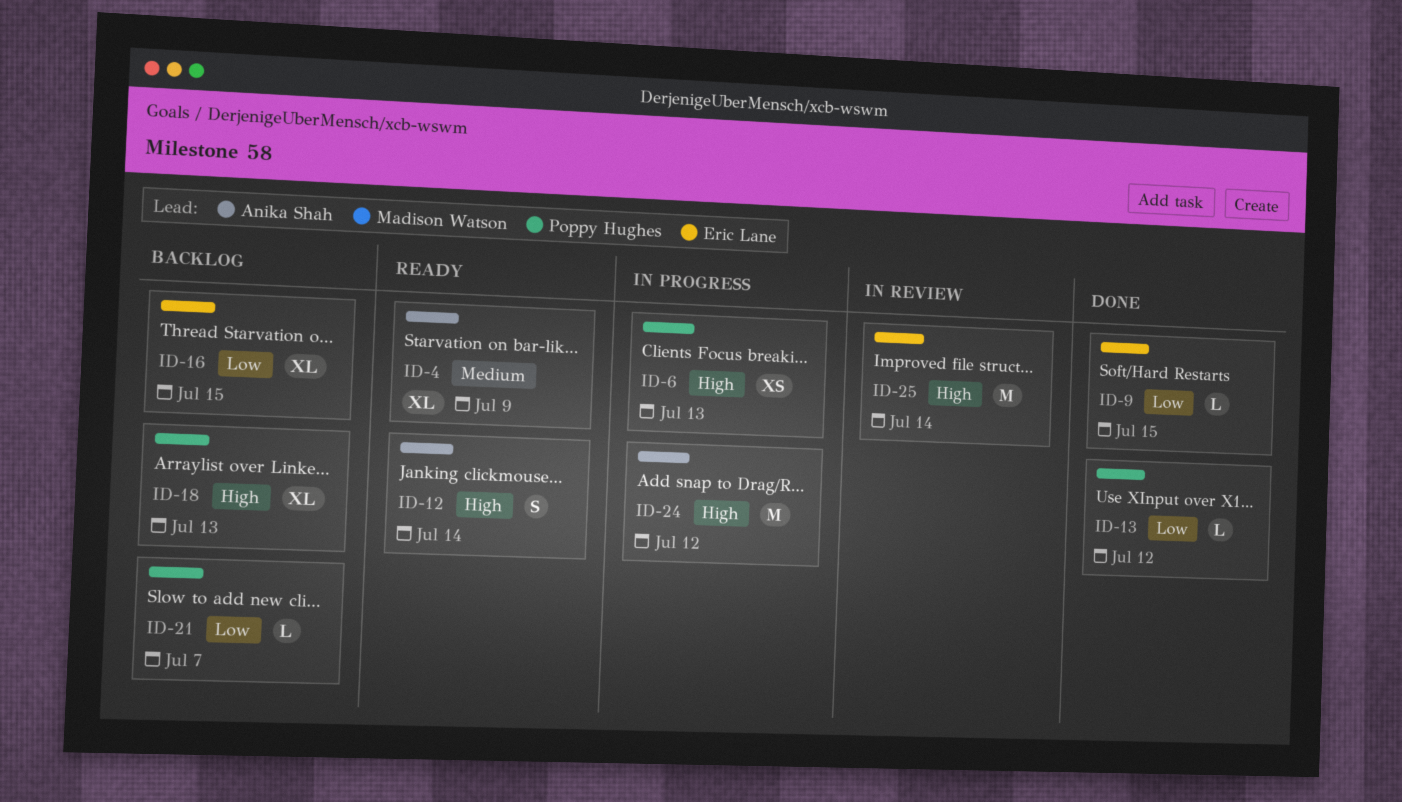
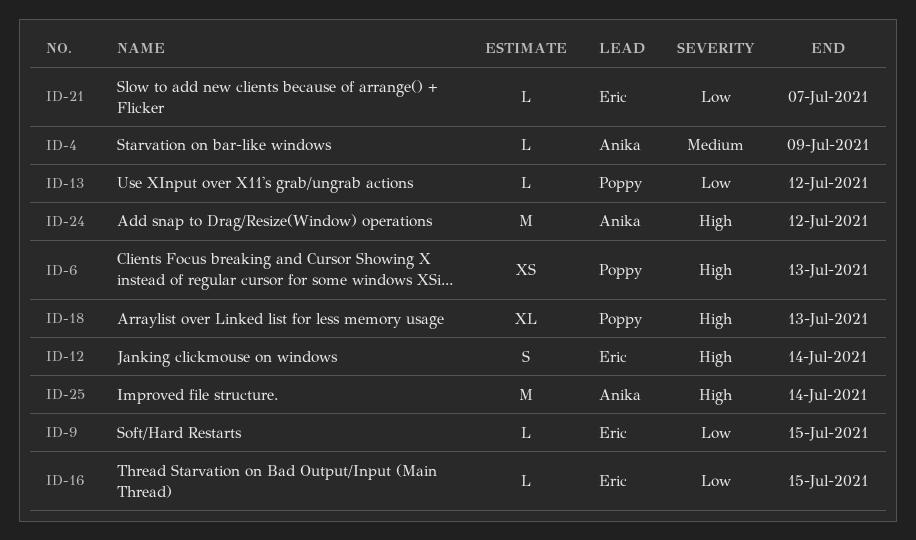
ID-4, estimate: XL -> L
ID-12, owner: Anika Shah -> Eric Lane
ID-16, estimate: XL -> L
ID-21, owner: Poppy Hughes -> Eric Lane
ID-25, owner: Eric Lane -> Anika Shah

